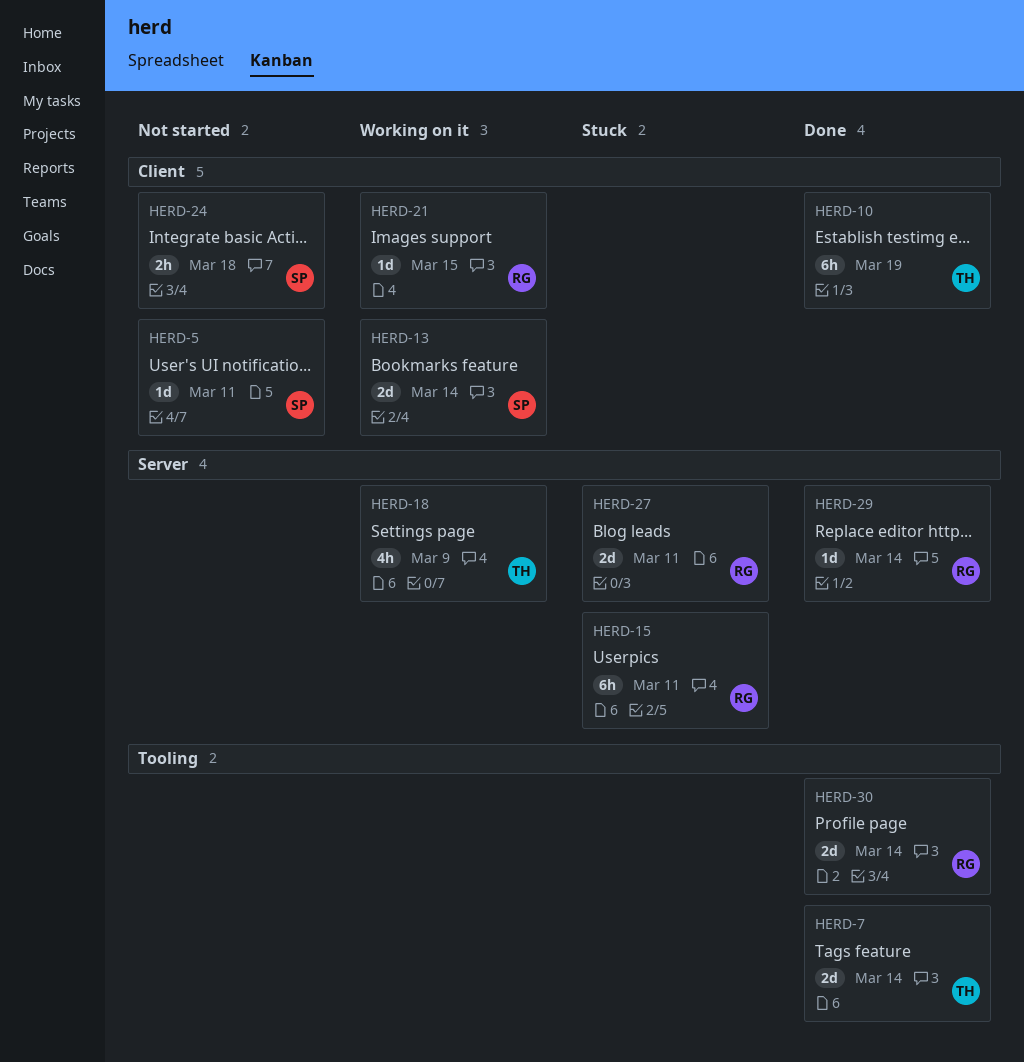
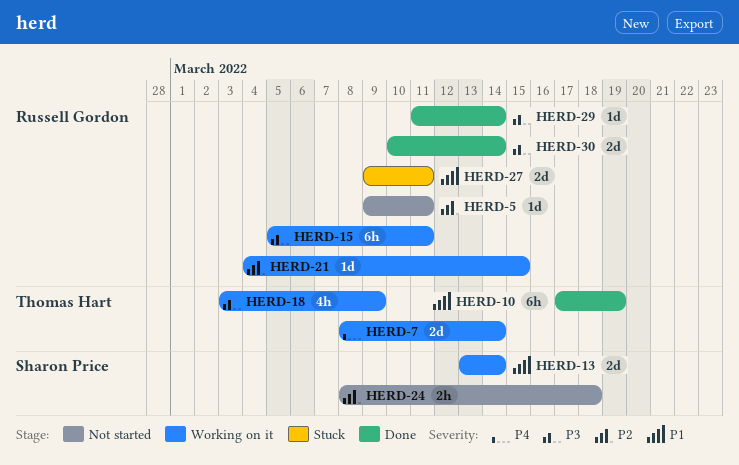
HERD-5, owner: Sharon Price -> Russell Gordon
HERD-7, status: Done -> Working on it
HERD-15, status: Stuck -> Working on it

